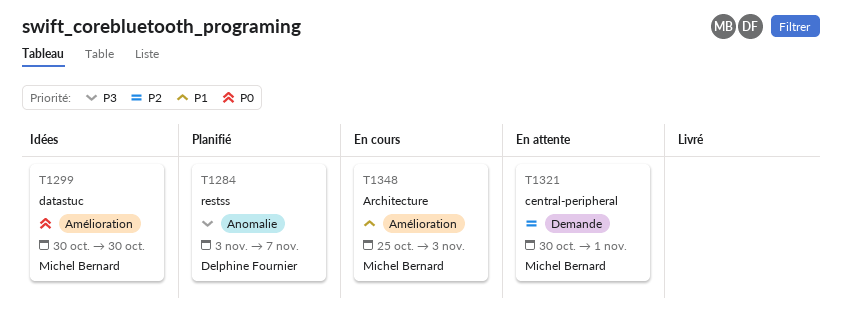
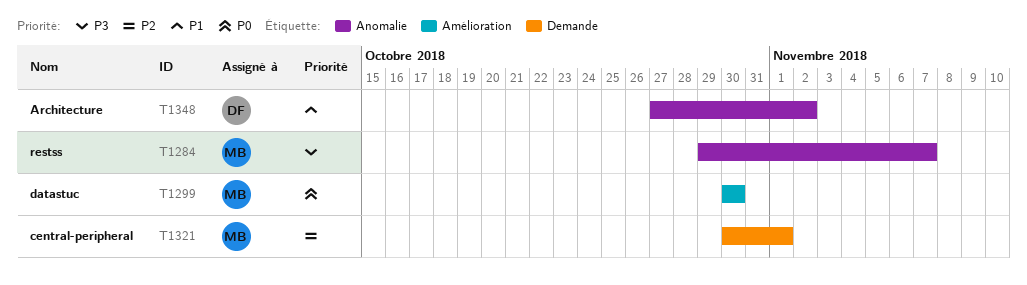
T1284, owner: Delphine Fournier -> Michel Bernard
T1284, start: Nov 3 -> Oct 29
T1348, owner: Michel Bernard -> Delphine Fournier
T1348, label: Amélioration -> Anomalie
T1348, start: Oct 25 -> Oct 27
T1348, due: Nov 3 -> Nov 2

